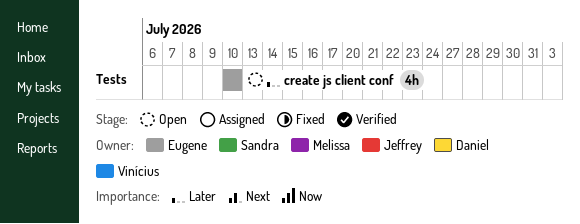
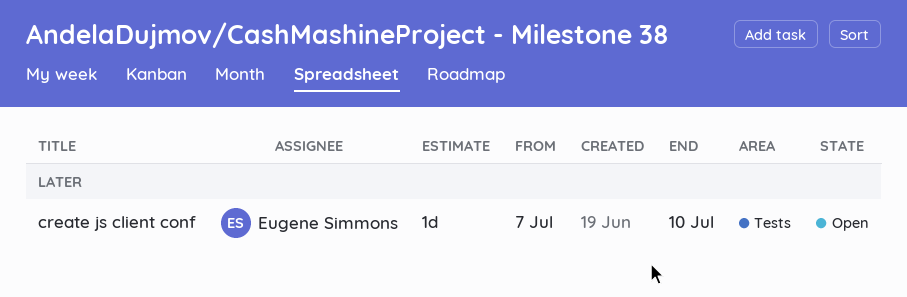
create js client conf, estimate: 4h -> 1d
create js client conf, start: Jul 10 -> Jul 7

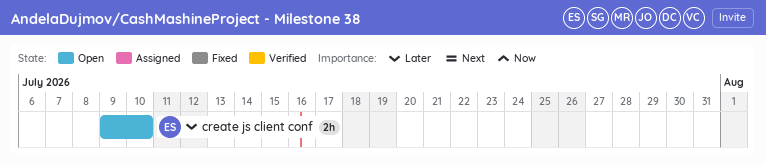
create js client conf, estimate: 1d -> 2h
create js client conf, start: Jul 7 -> Jul 9

